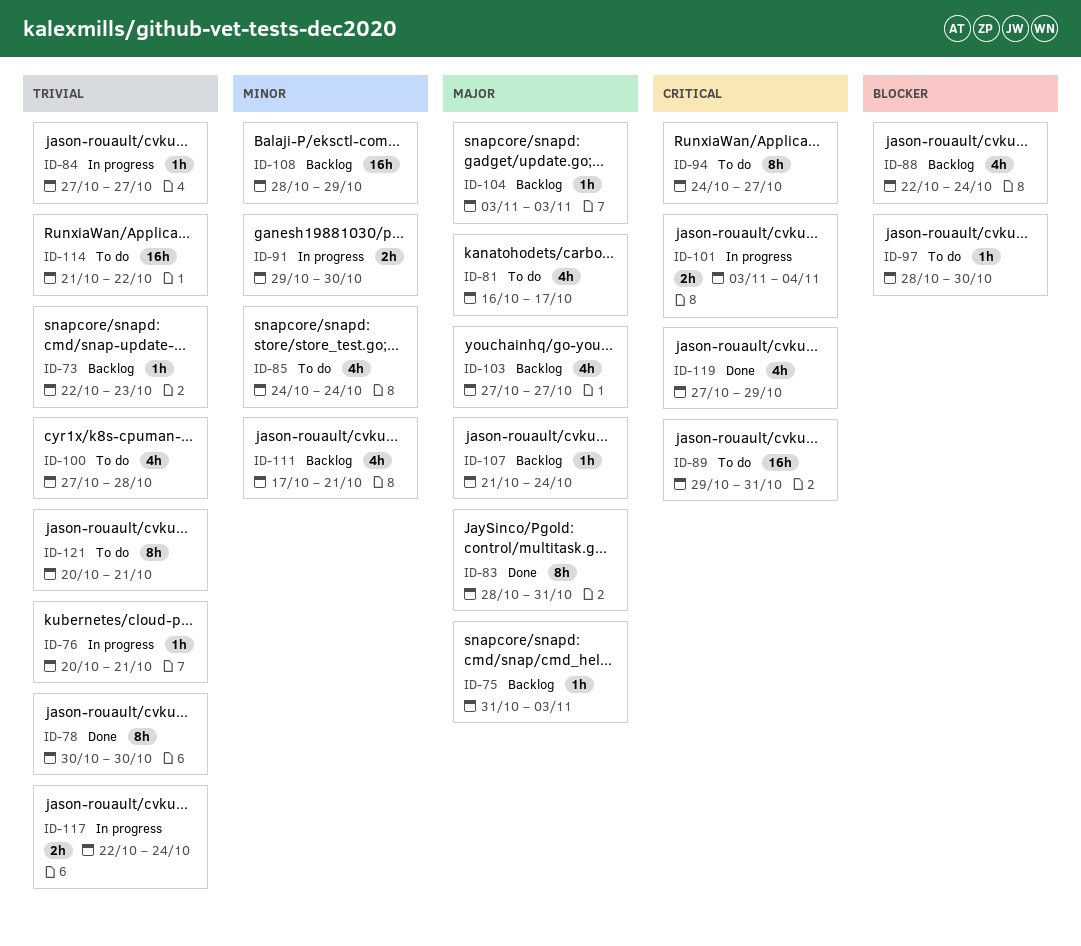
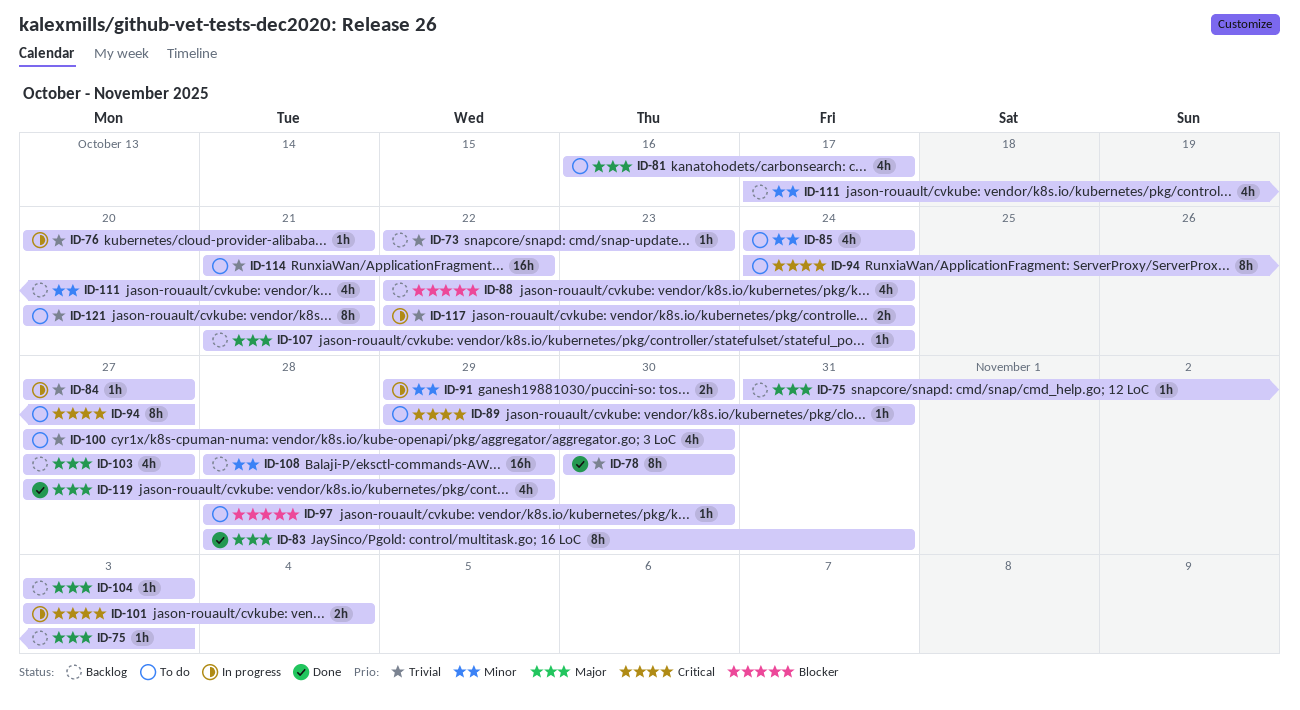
ID-89, estimate: 16h -> 1h
ID-100, due: Oct 28 -> Oct 30
ID-119, priority: Critical -> Major

